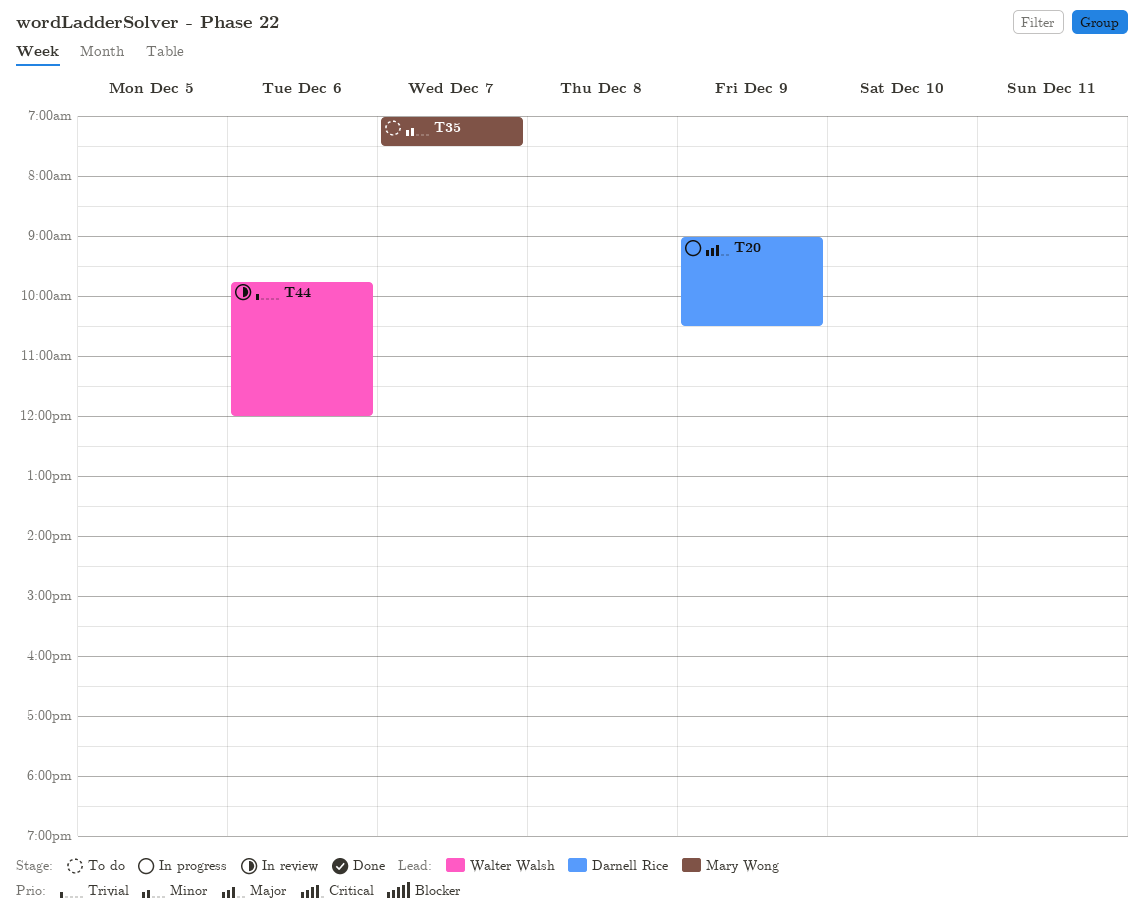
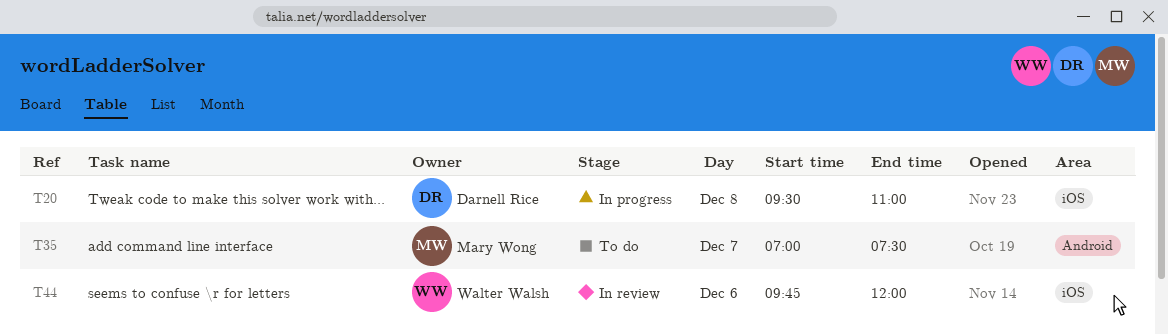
T20, day: Dec 9 -> Dec 8
T20, begins: 09:00 -> 09:30
T20, ends: 10:30 -> 11:00

